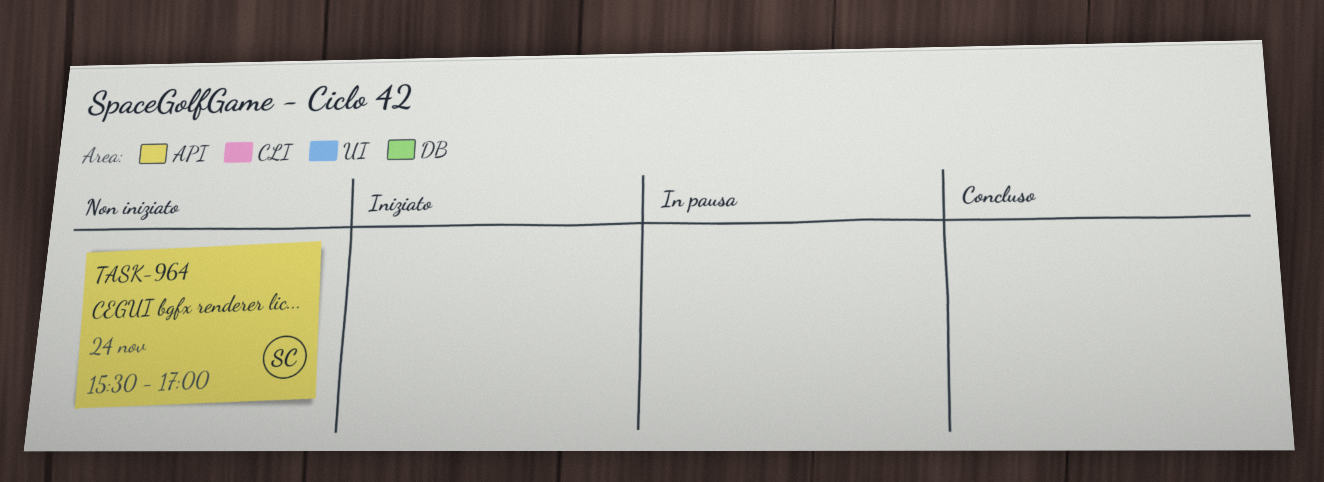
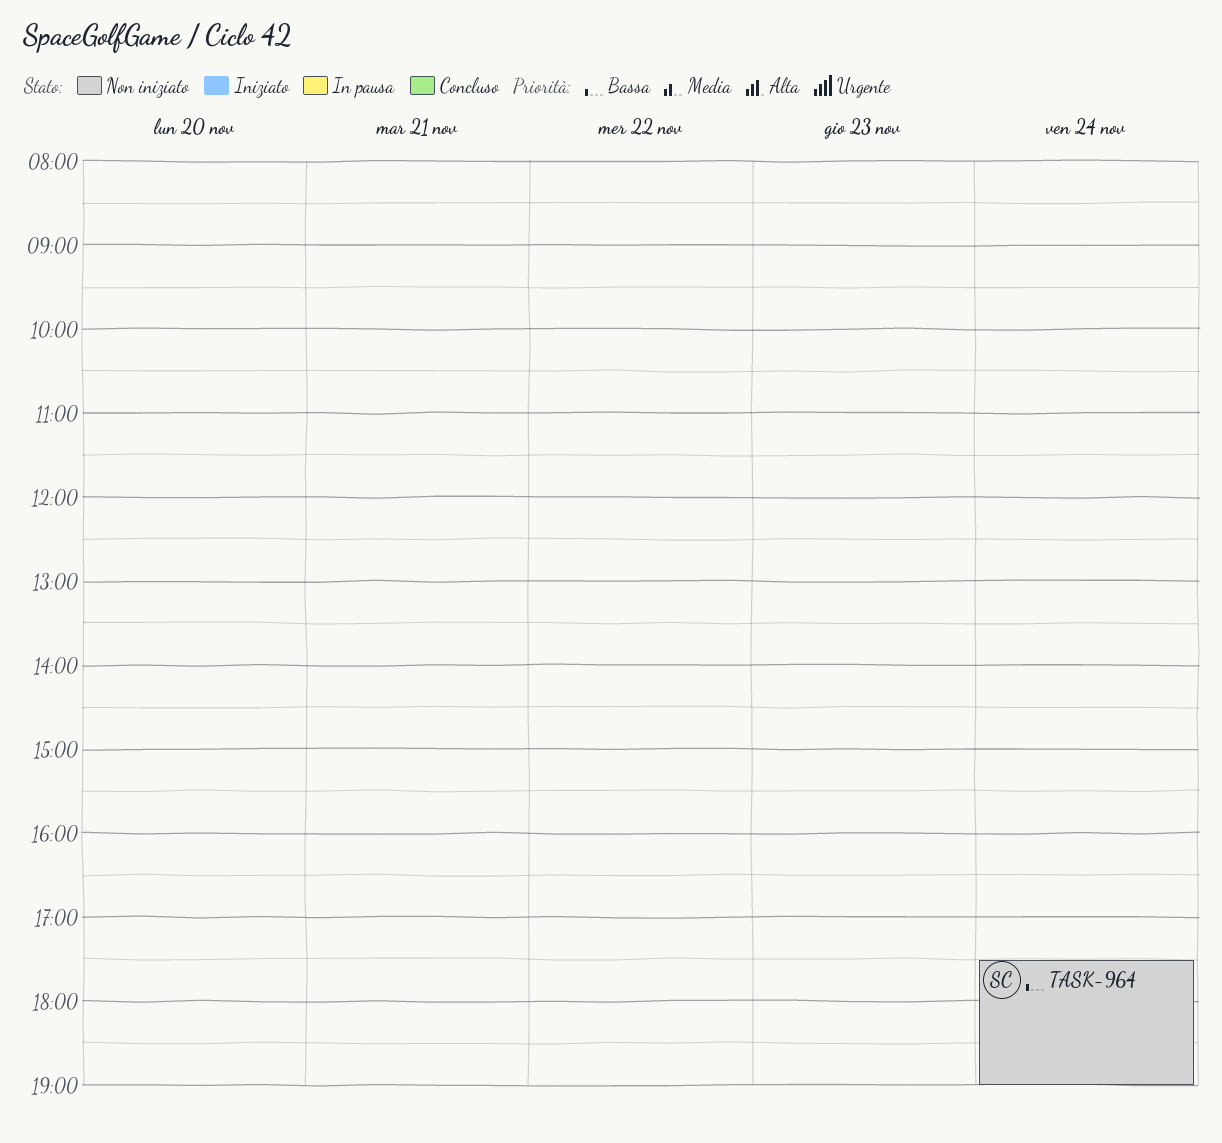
TASK-964, begins: 15:30 -> 17:30
TASK-964, ends: 17:00 -> 19:00

